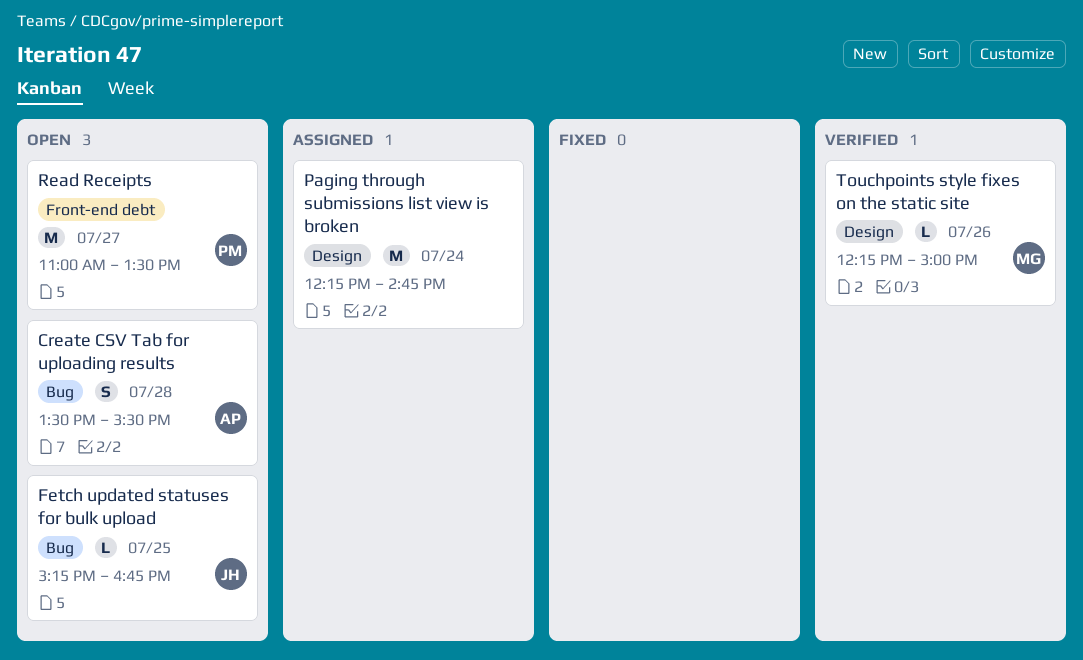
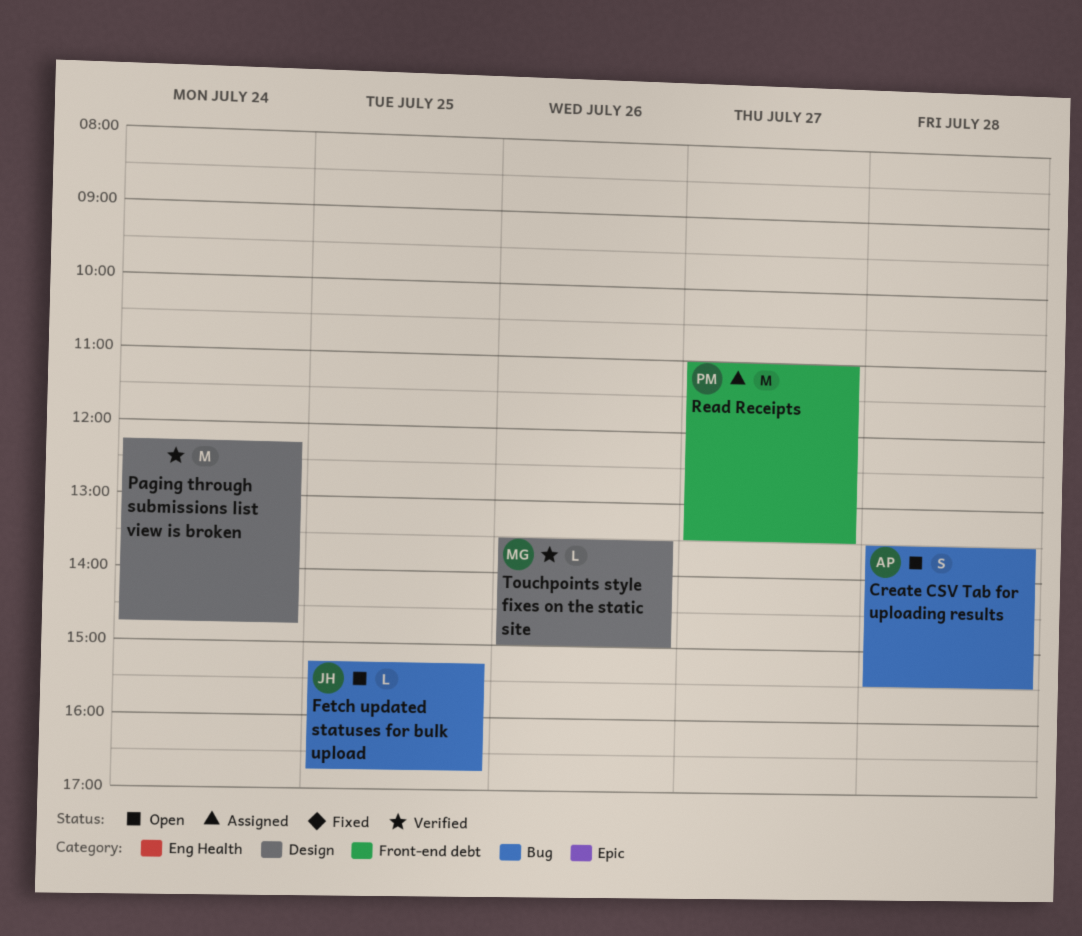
Paging through submissions list view is broken, status: Assigned -> Verified
Read Receipts, status: Open -> Assigned
Touchpoints style fixes on the static site, begins: 12:15 -> 13:30

